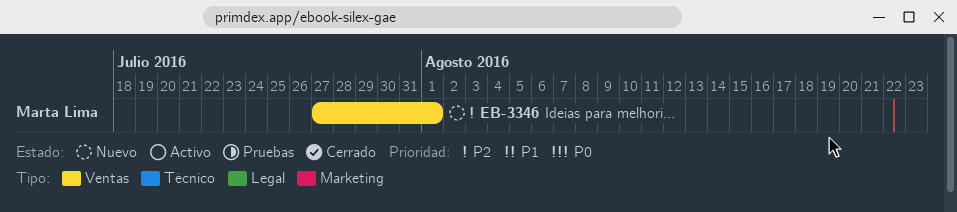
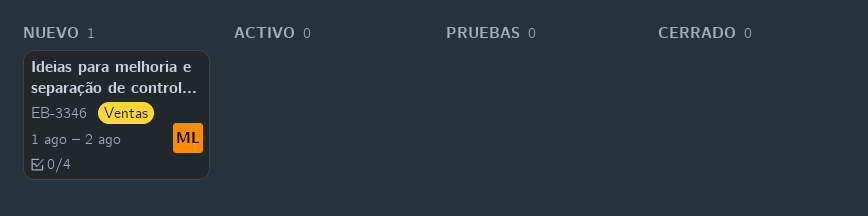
EB-3346, start: Jul 27 -> Aug 1
EB-3346, due: Aug 1 -> Aug 2

